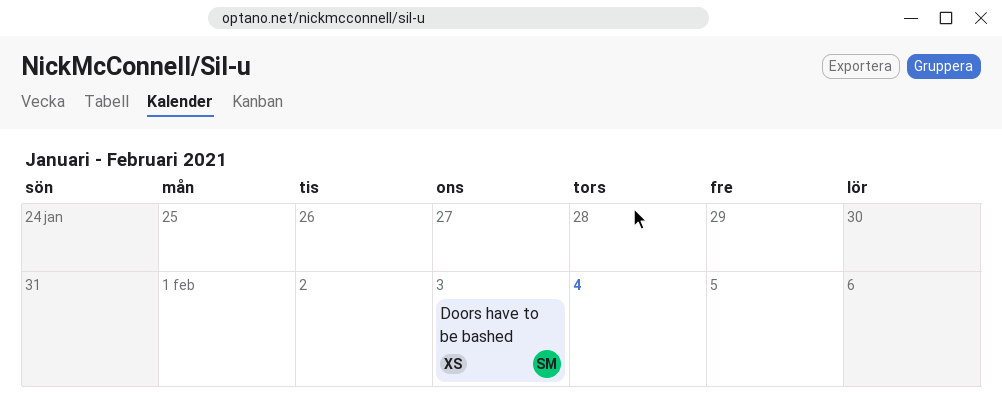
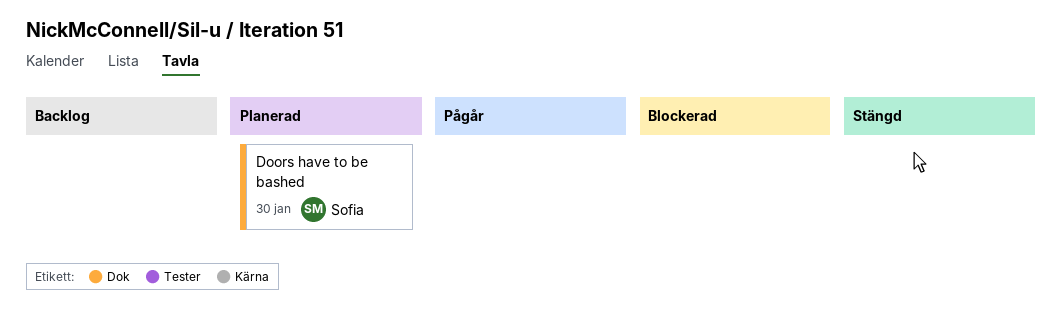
Doors have to be bashed, due: Feb 3 -> Jan 30

